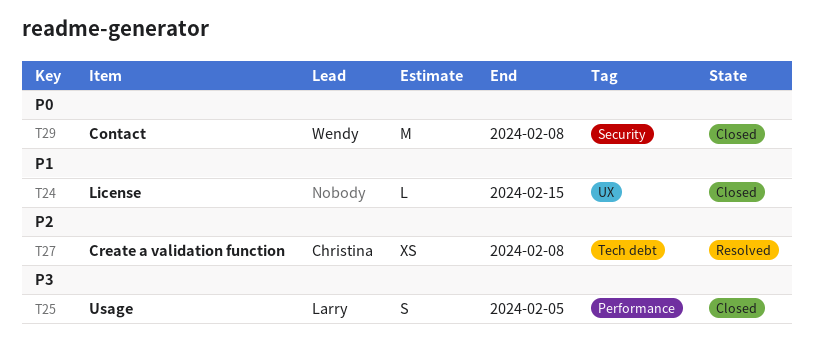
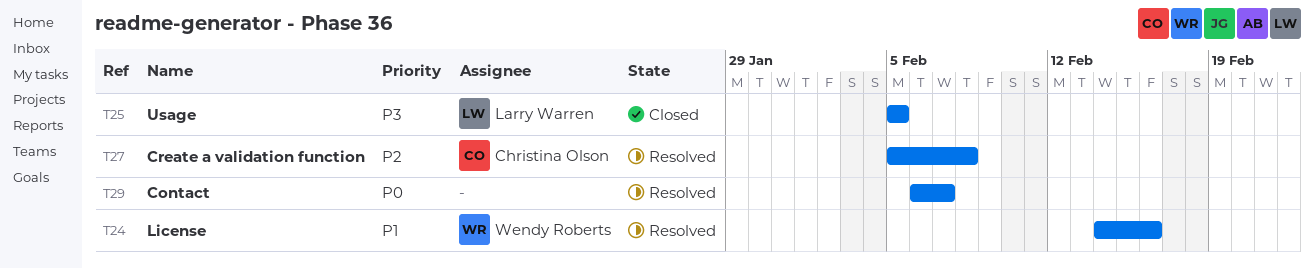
T24, status: Closed -> Resolved
T24, owner: none -> Wendy Roberts
T24, due: Feb 15 -> Feb 16
T29, status: Closed -> Resolved
T29, owner: Wendy Roberts -> none
T29, due: Feb 8 -> Feb 7

